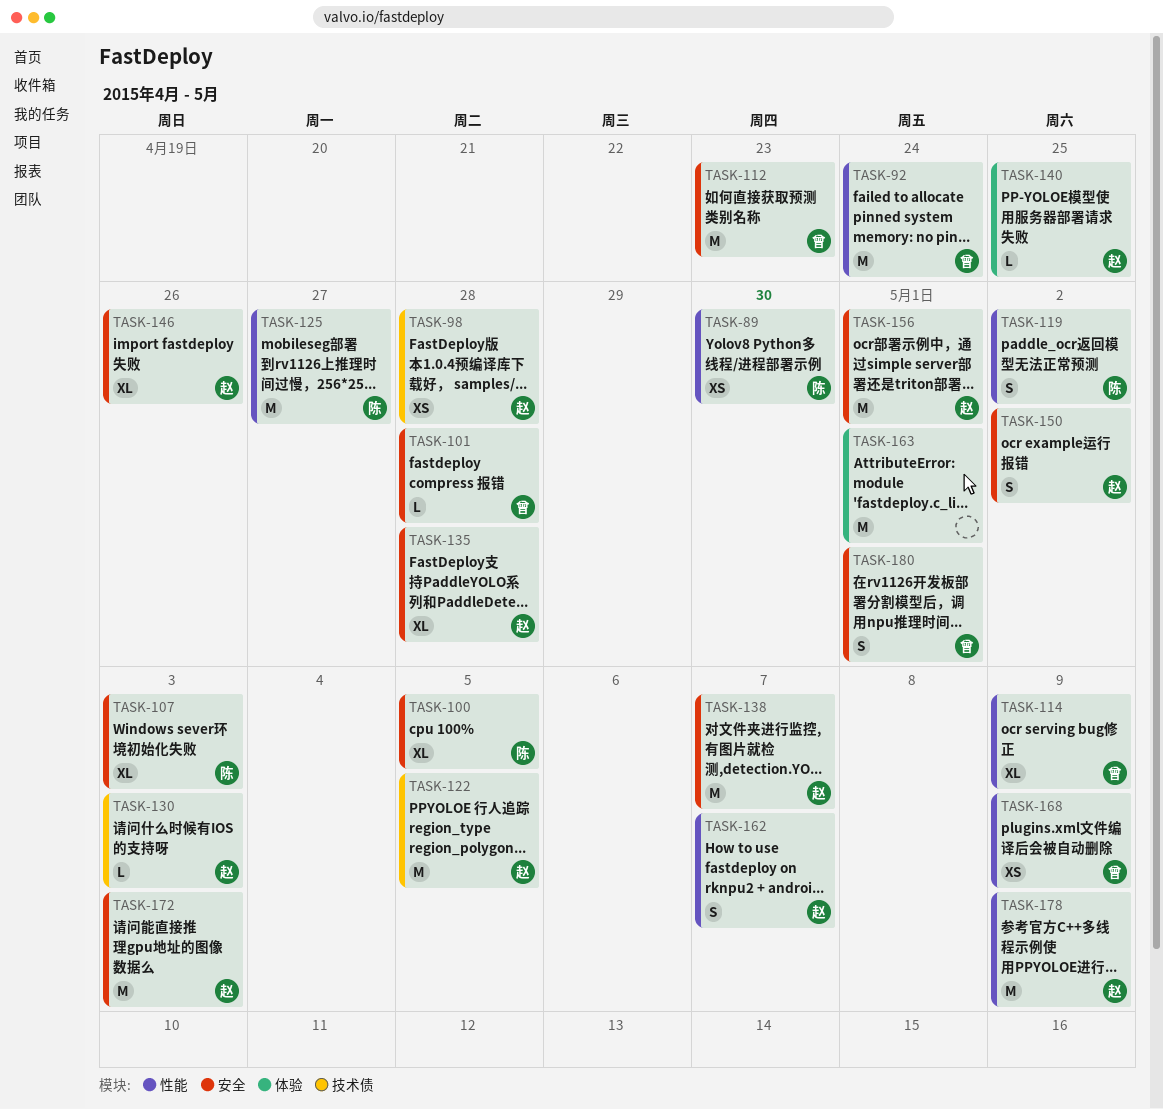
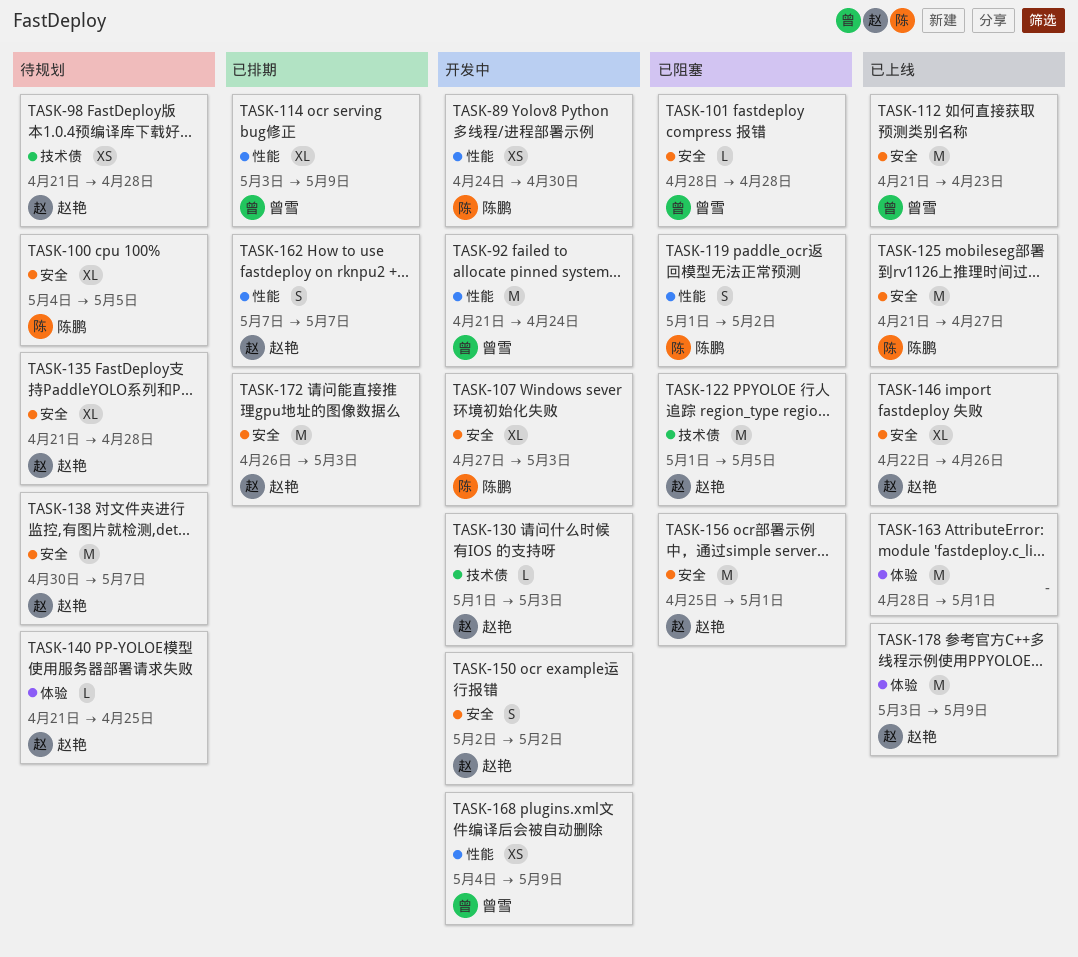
TASK-125, label: 性能 -> 安全
TASK-178, label: 性能 -> 体验
TASK-180: present -> none

